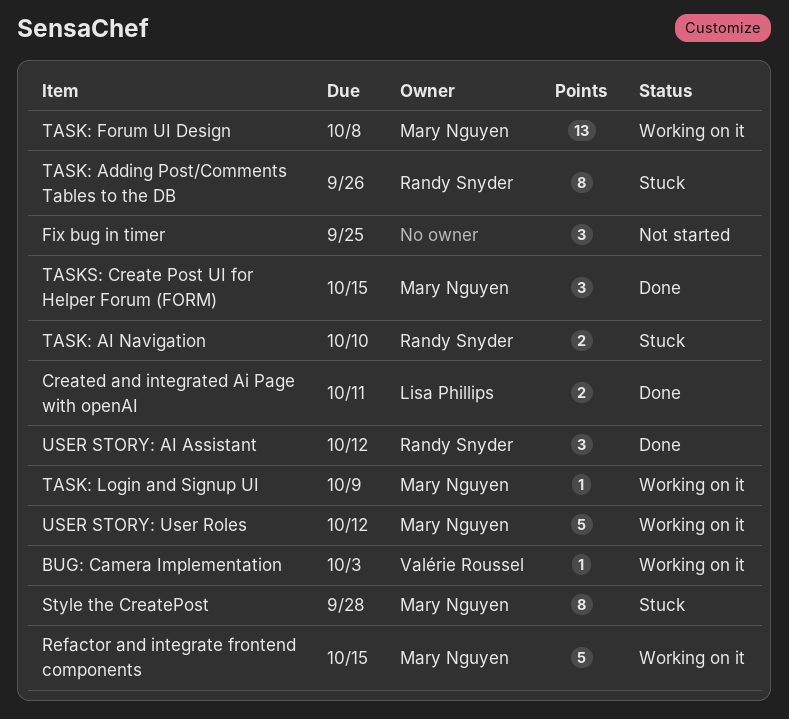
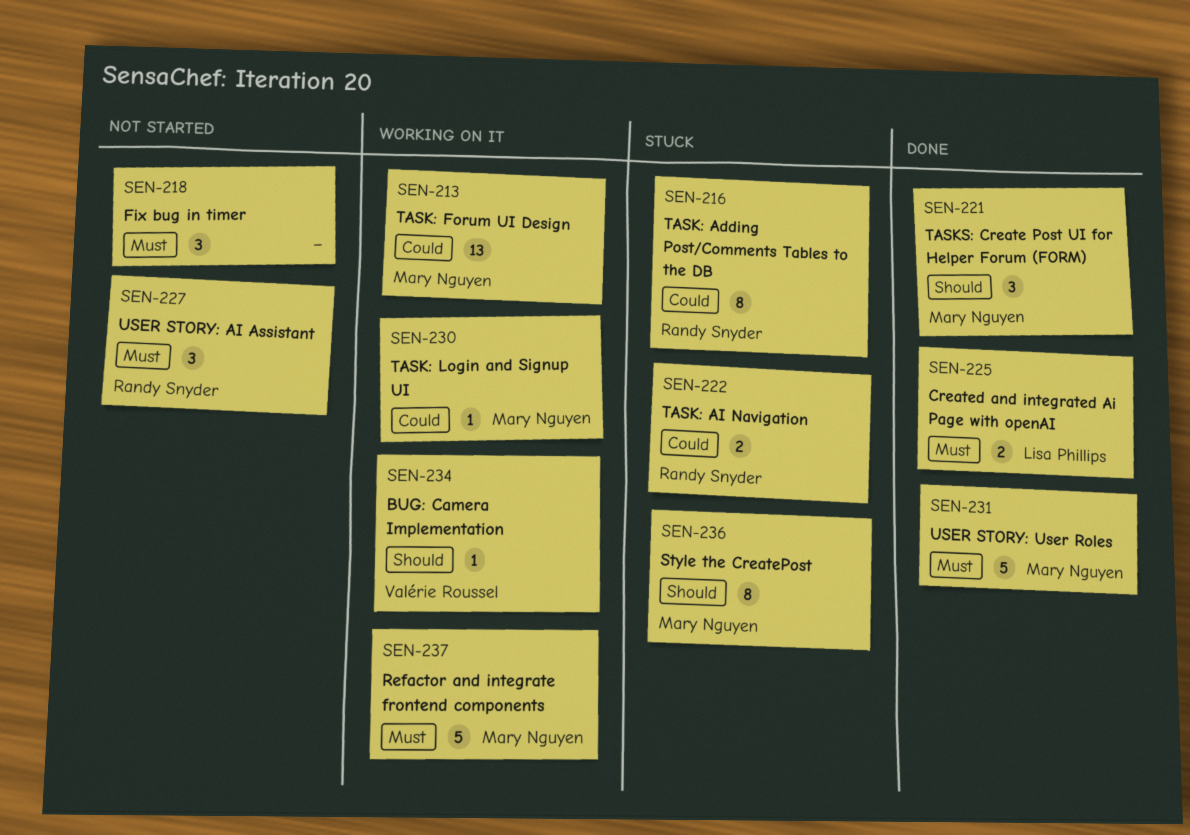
USER STORY: AI Assistant, status: Done -> Not started
USER STORY: User Roles, status: Working on it -> Done

